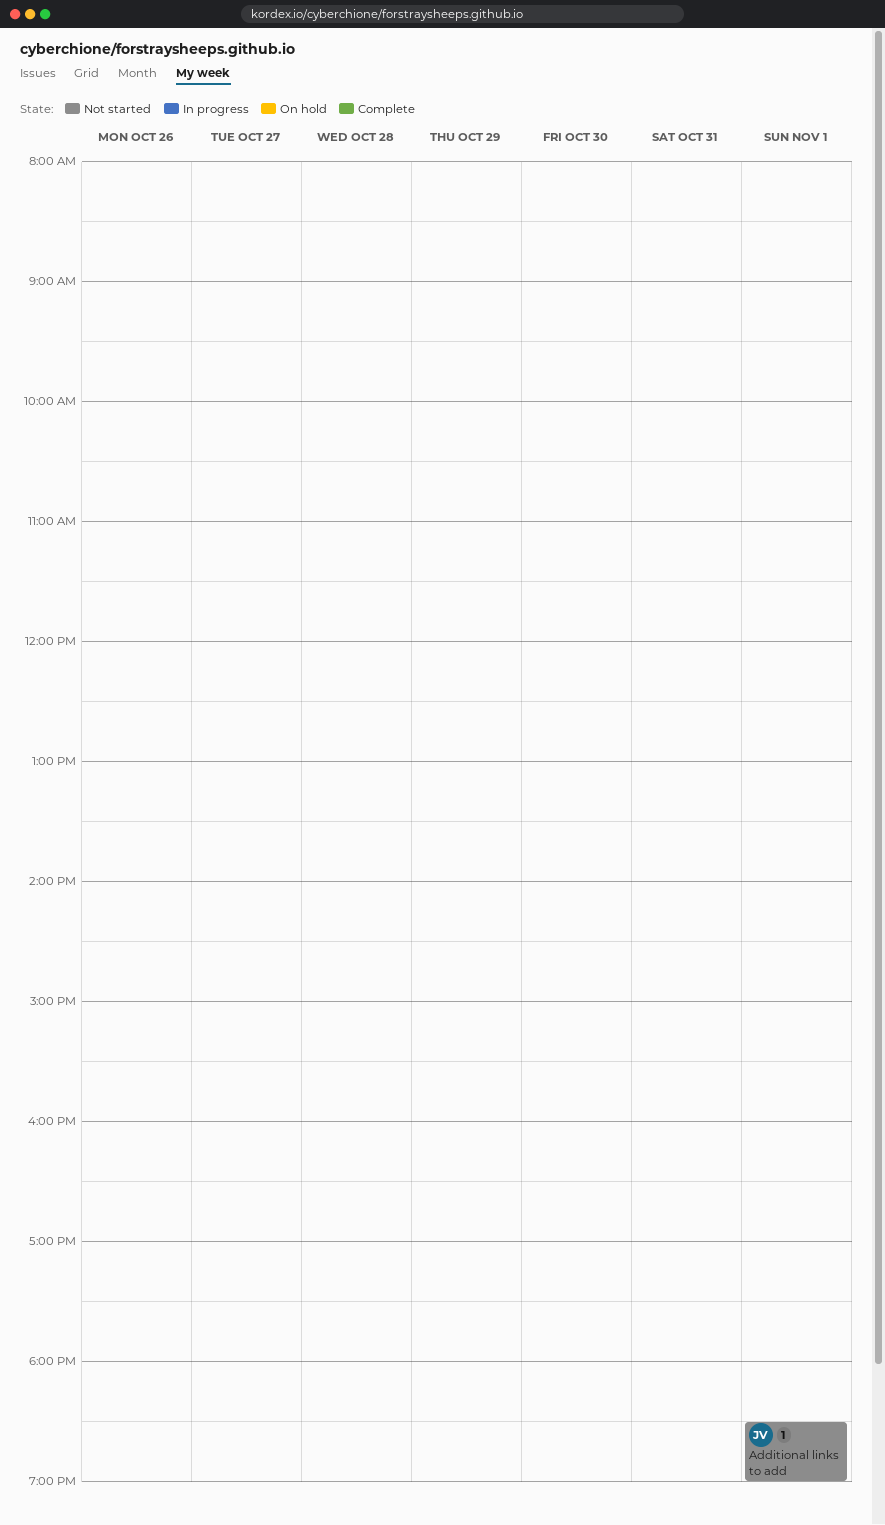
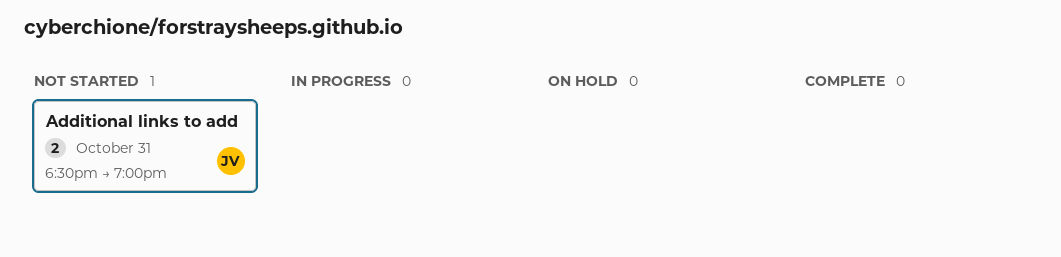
Additional links to add, estimate: 1 -> 2
Additional links to add, day: Nov 1 -> Oct 31

